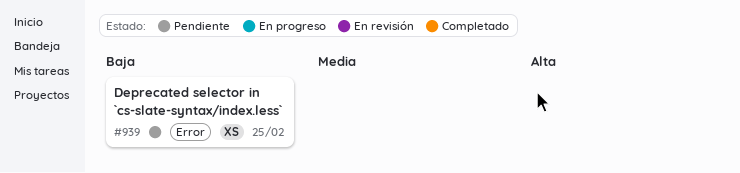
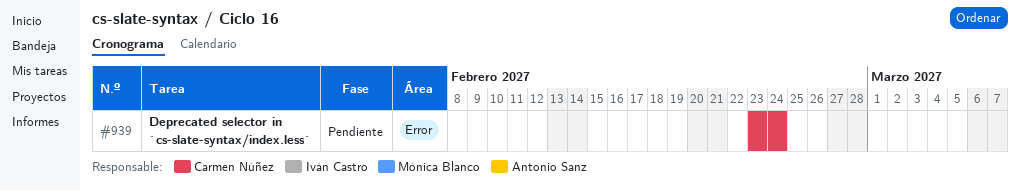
#939, due: Feb 25 -> Feb 24

